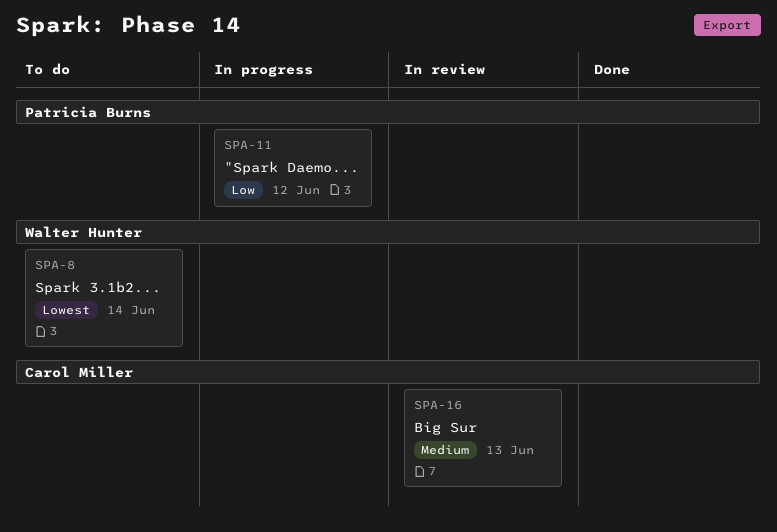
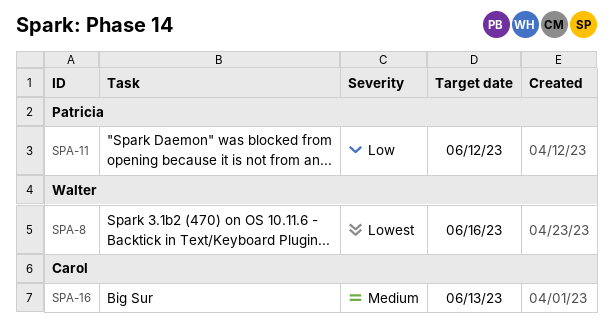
SPA-8, due: Jun 14 -> Jun 16

